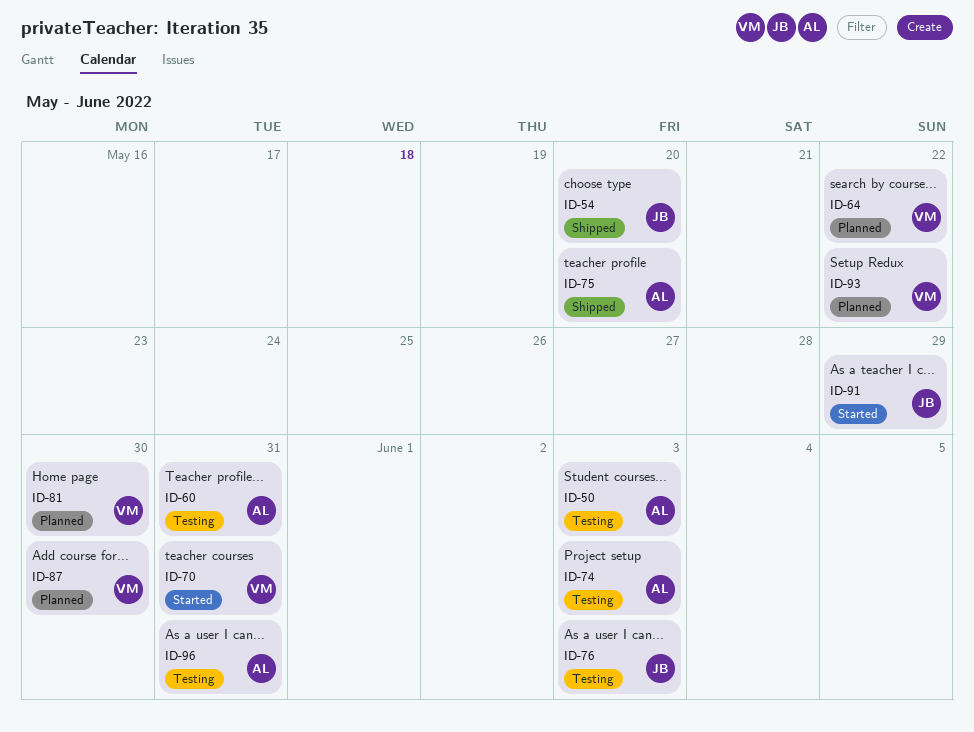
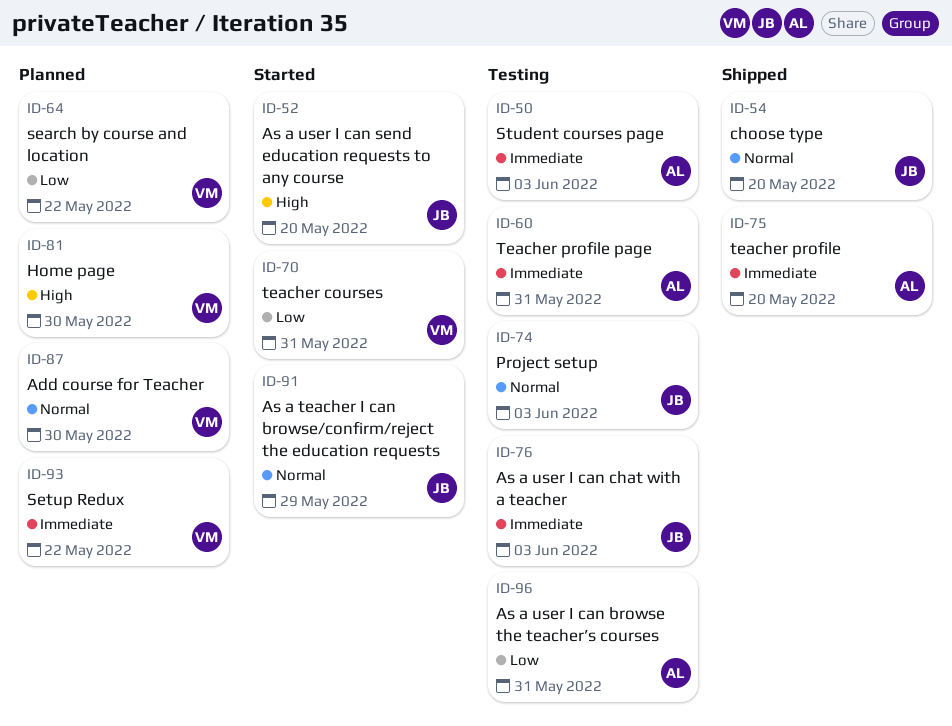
ID-52: none -> present
ID-74, owner: AL -> JB

